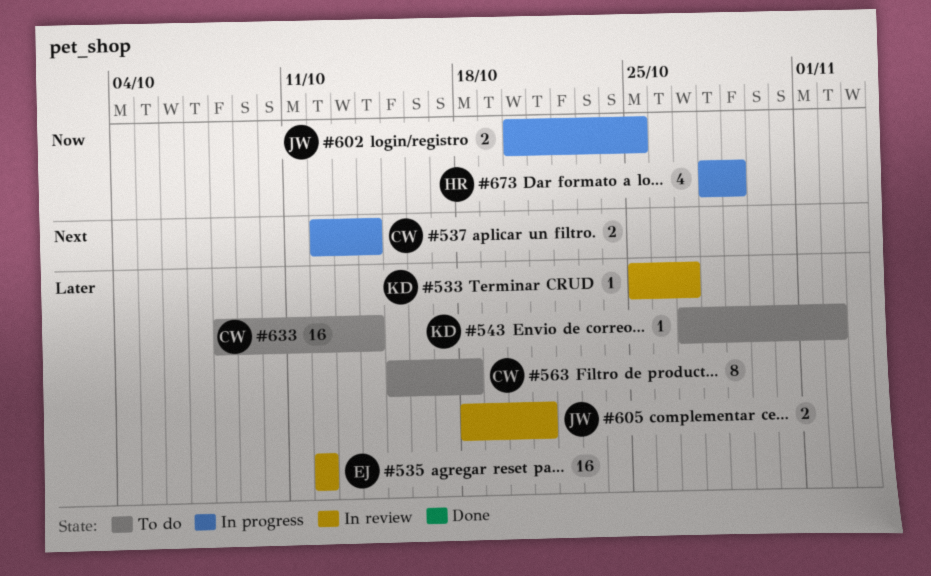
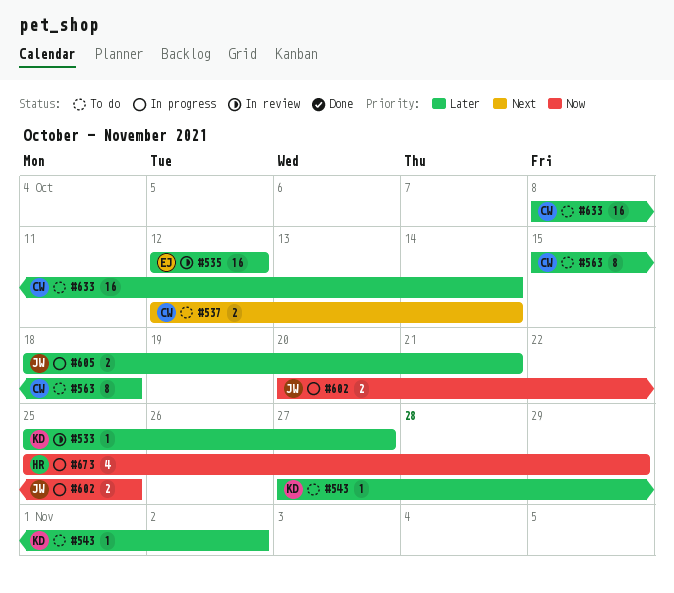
#537, status: In progress -> To do
#605, status: In review -> In progress
#673, start: Oct 28 -> Oct 25

